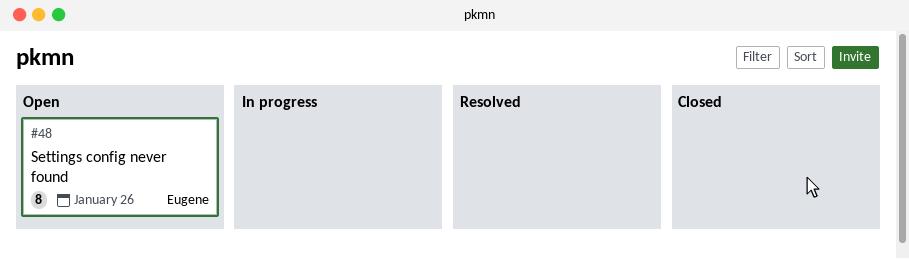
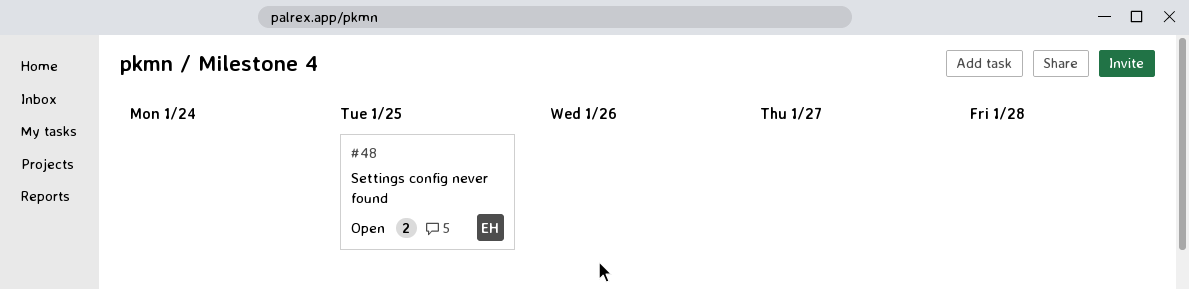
#48, estimate: 8 -> 2
#48, due: Jan 26 -> Jan 25

